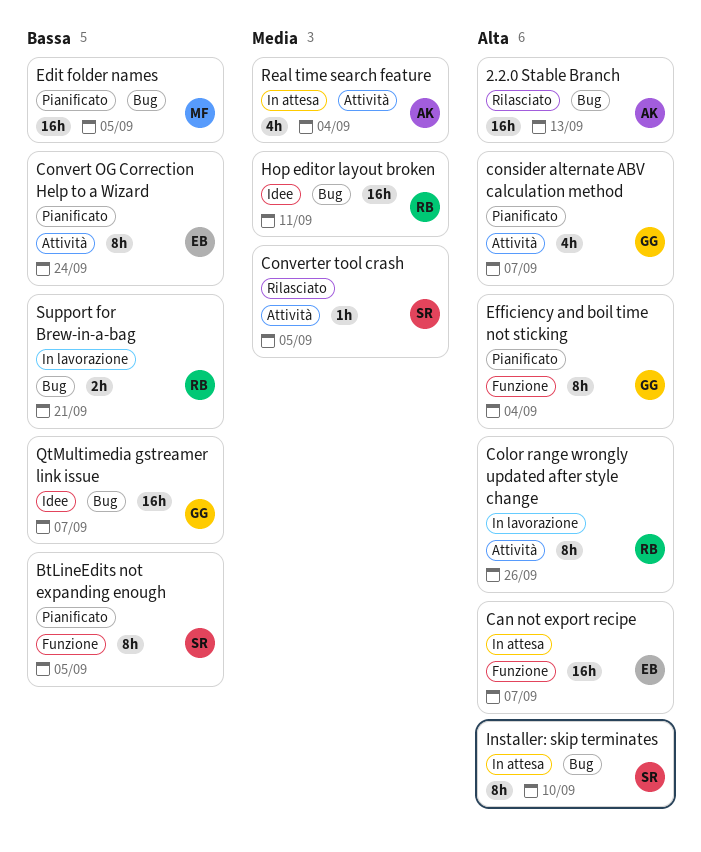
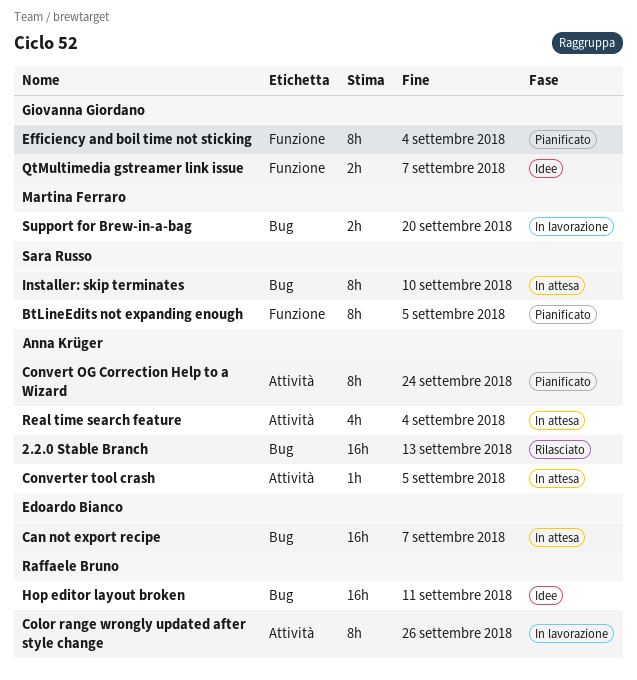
Can not export recipe, label: Funzione -> Bug
consider alternate ABV calculation method: present -> none
Convert OG Correction Help to a Wizard, owner: Edoardo Bianco -> Anna Krüger
Converter tool crash, status: Rilasciato -> In attesa
Converter tool crash, owner: Sara Russo -> Anna Krüger
Edit folder names: present -> none
QtMultimedia gstreamer link issue, label: Bug -> Funzione
QtMultimedia gstreamer link issue, estimate: 16h -> 2h
Support for Brew-in-a-bag, owner: Raffaele Bruno -> Martina Ferraro
Support for Brew-in-a-bag, due: Sep 21 -> Sep 20

